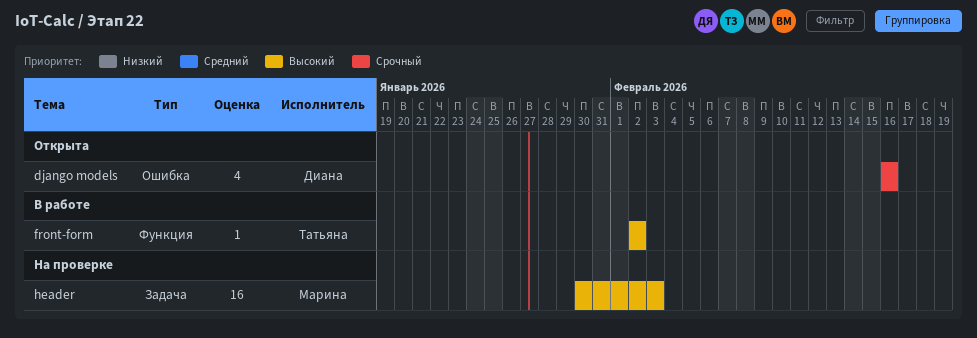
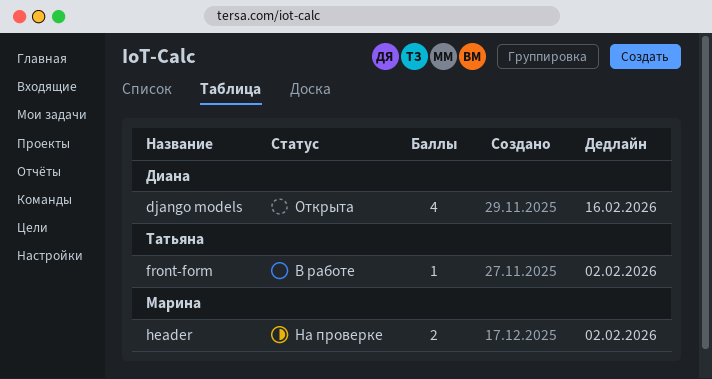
header, estimate: 16 -> 2
header, due: Feb 3 -> Feb 2

